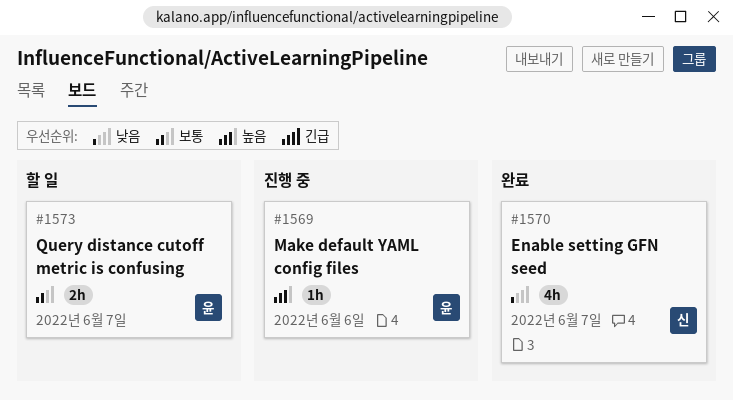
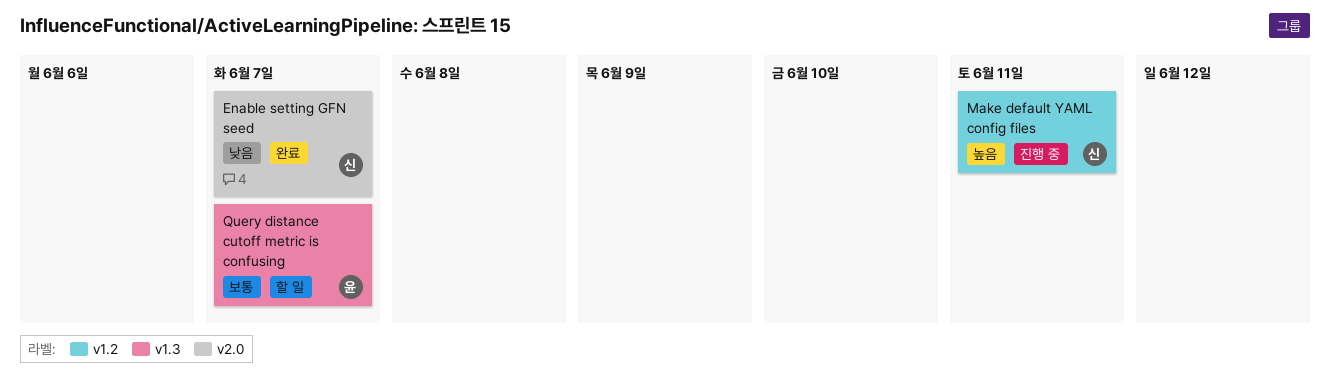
Make default YAML config files, owner: 윤 -> 신
Make default YAML config files, due: Jun 6 -> Jun 11

